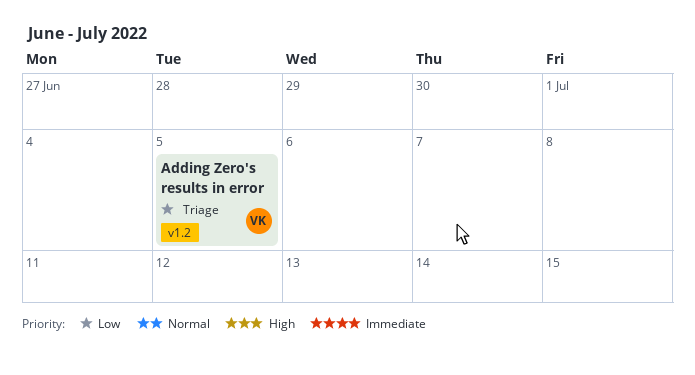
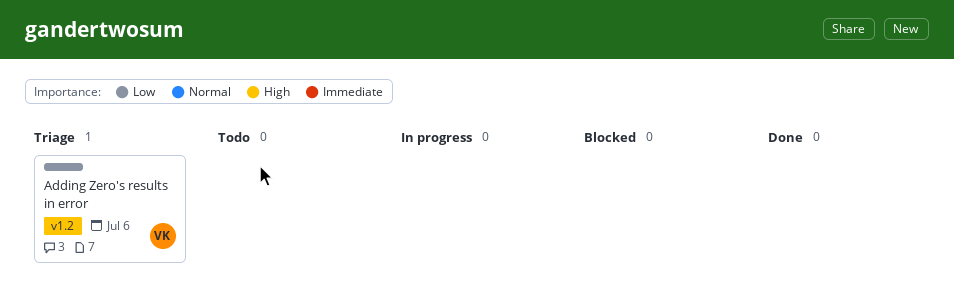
Adding Zero's results in error, due: Jul 5 -> Jul 6

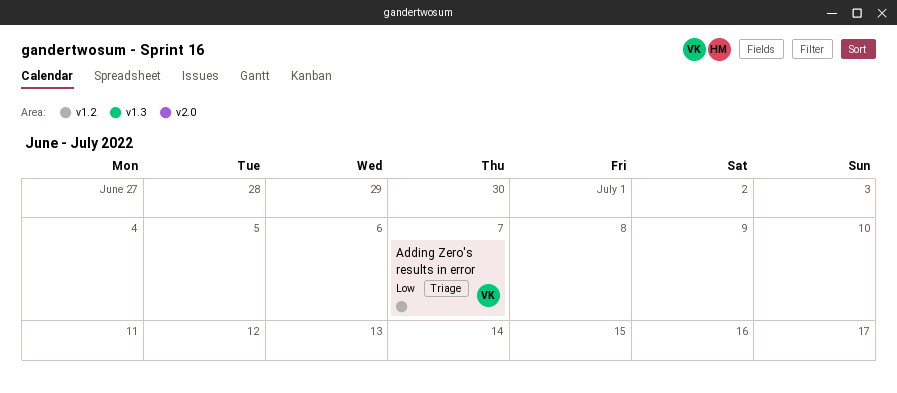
Adding Zero's results in error, due: Jul 6 -> Jul 7

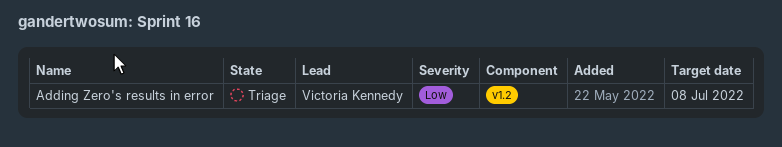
Adding Zero's results in error, due: Jul 7 -> Jul 8

